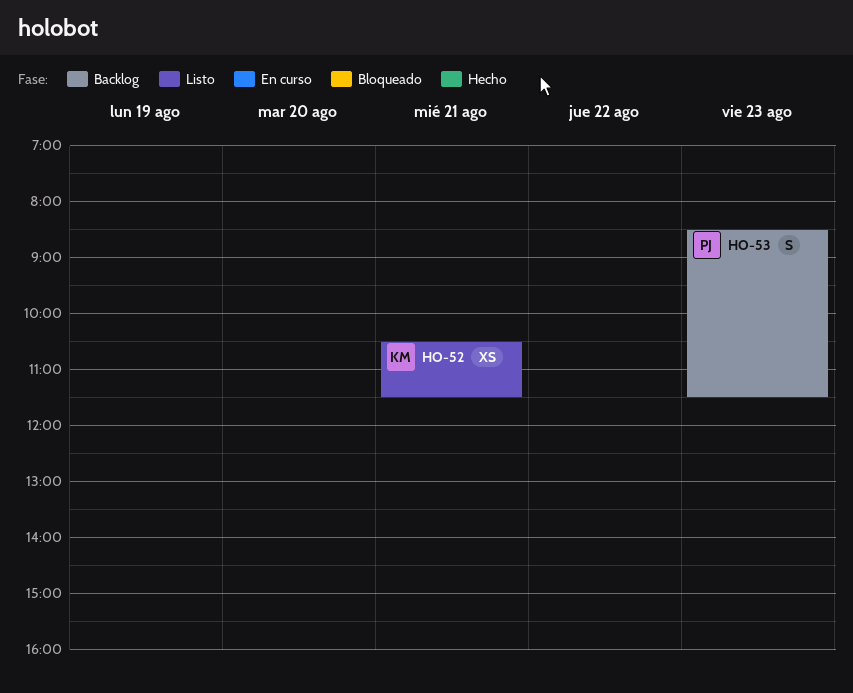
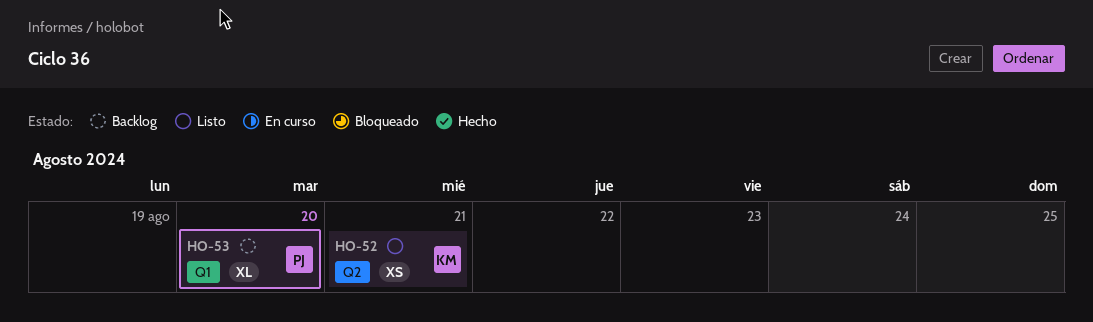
HO-53, estimate: S -> XL
HO-53, day: Aug 23 -> Aug 20

